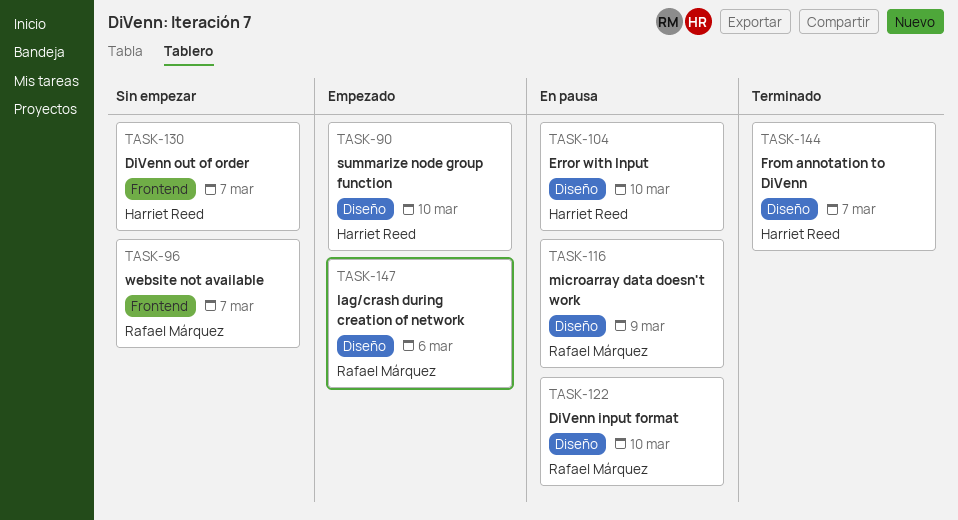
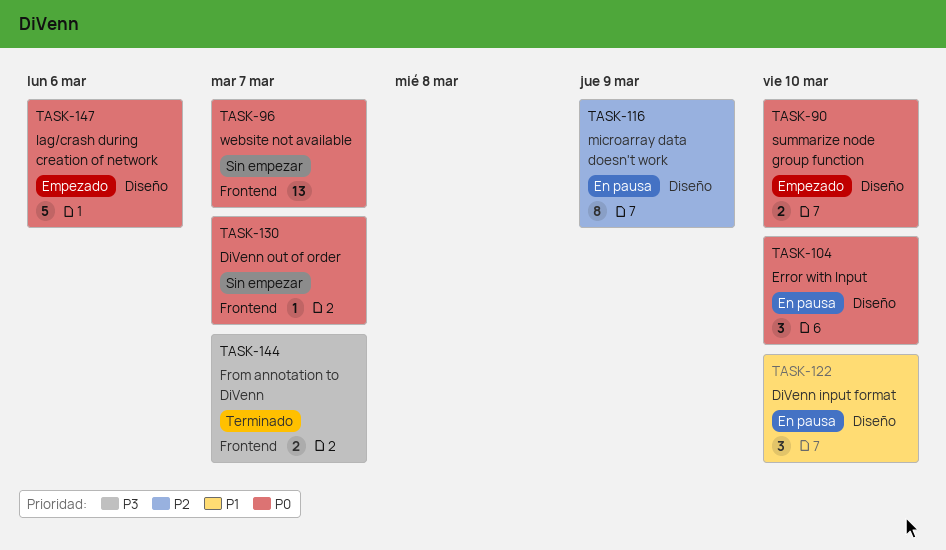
TASK-144, label: Diseño -> Frontend

